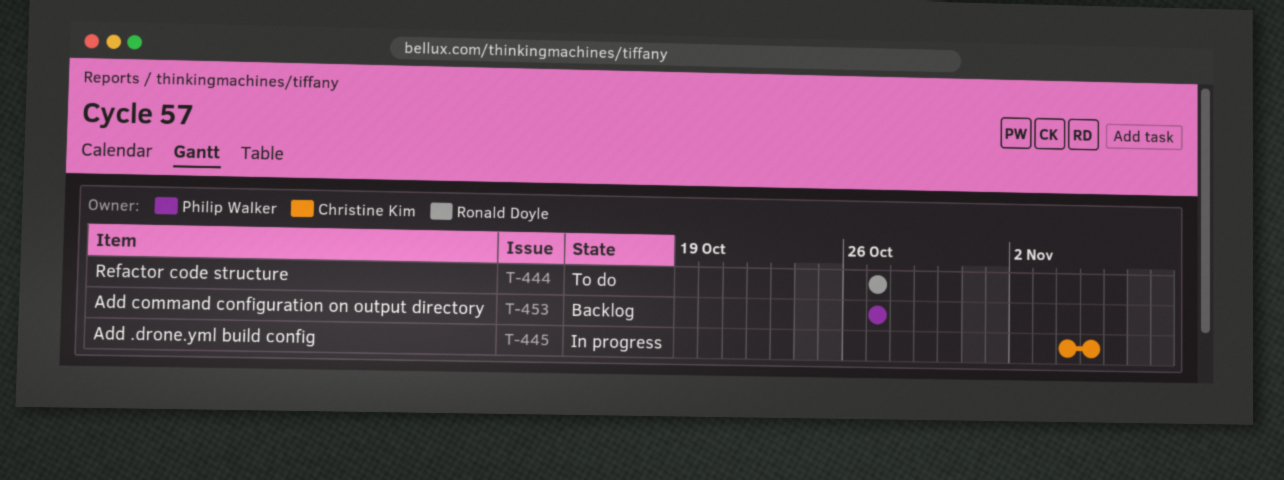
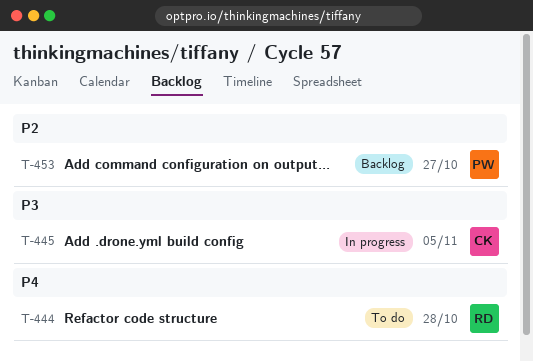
T-444, due: Oct 27 -> Oct 28

